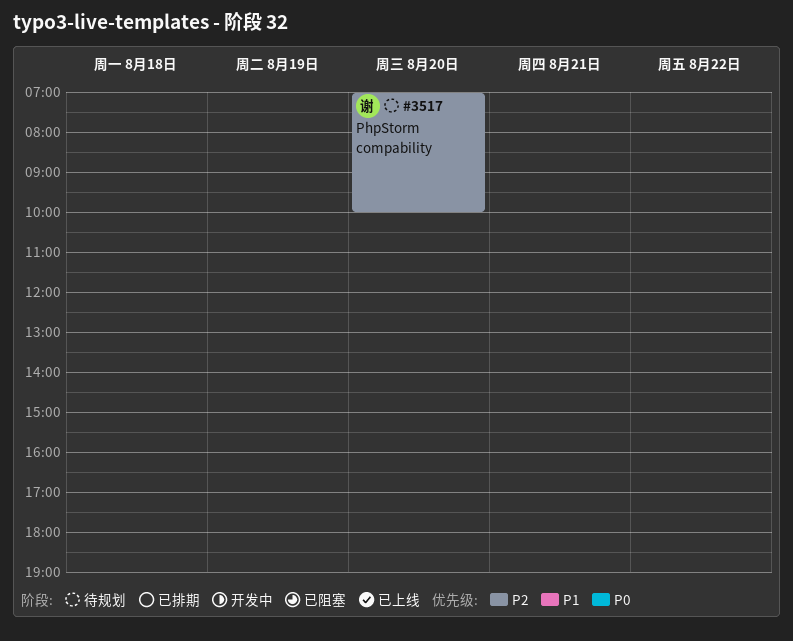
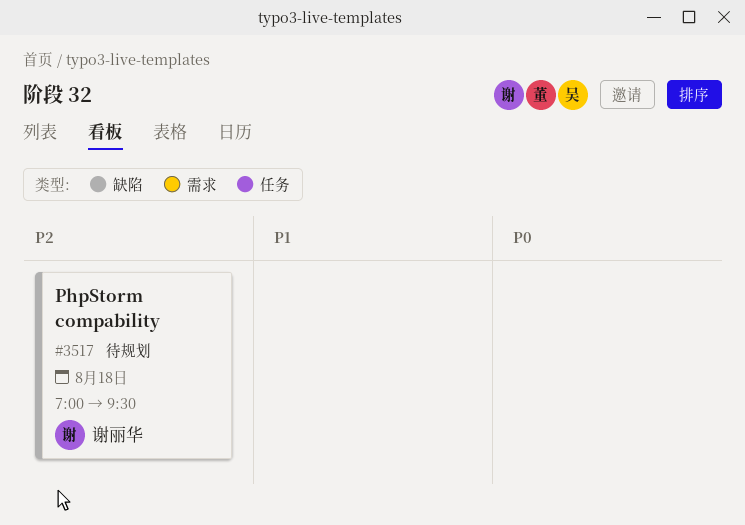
#3517, day: Aug 20 -> Aug 18
#3517, ends: 10:00 -> 09:30

